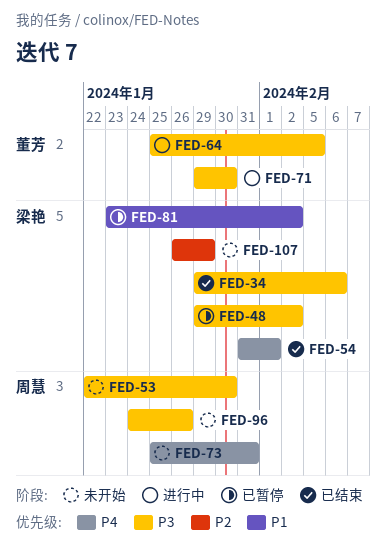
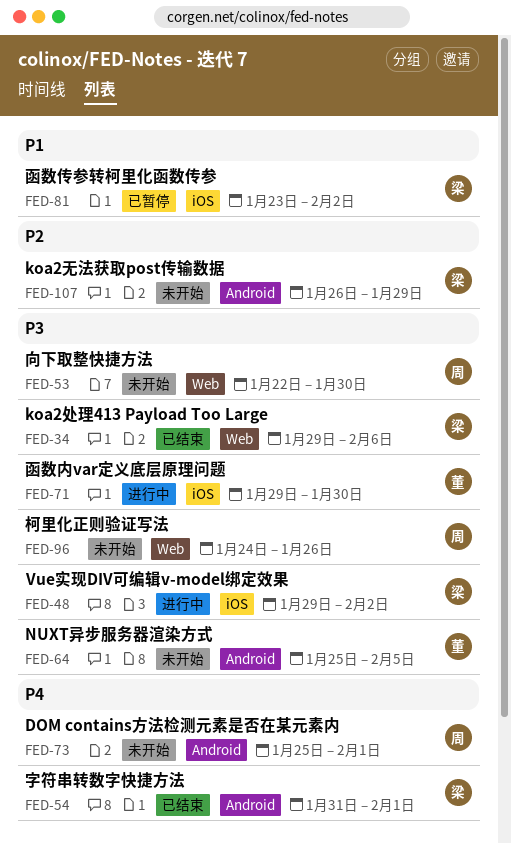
FED-48, status: 已暂停 -> 进行中
FED-64, status: 进行中 -> 未开始
FED-73, due: Jan 31 -> Feb 1

